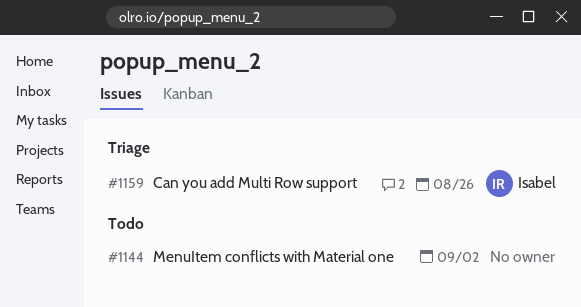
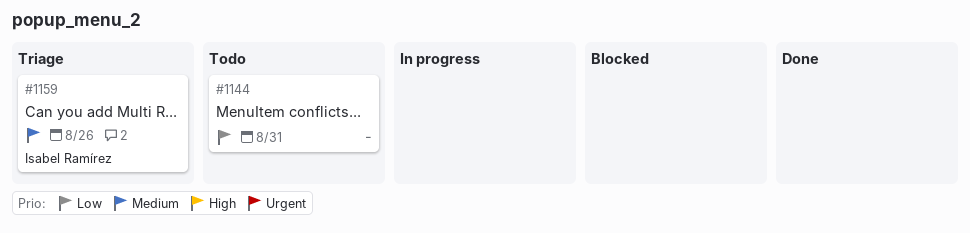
#1144, due: Sep 2 -> Aug 31

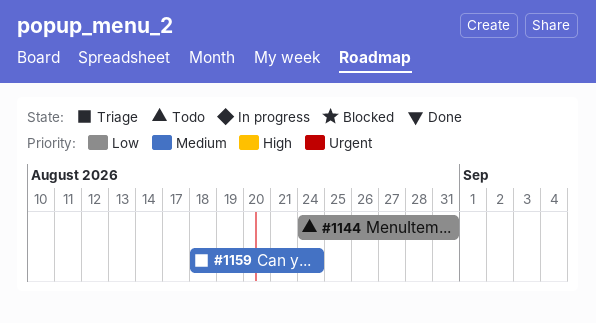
#1159, due: Aug 26 -> Aug 24

